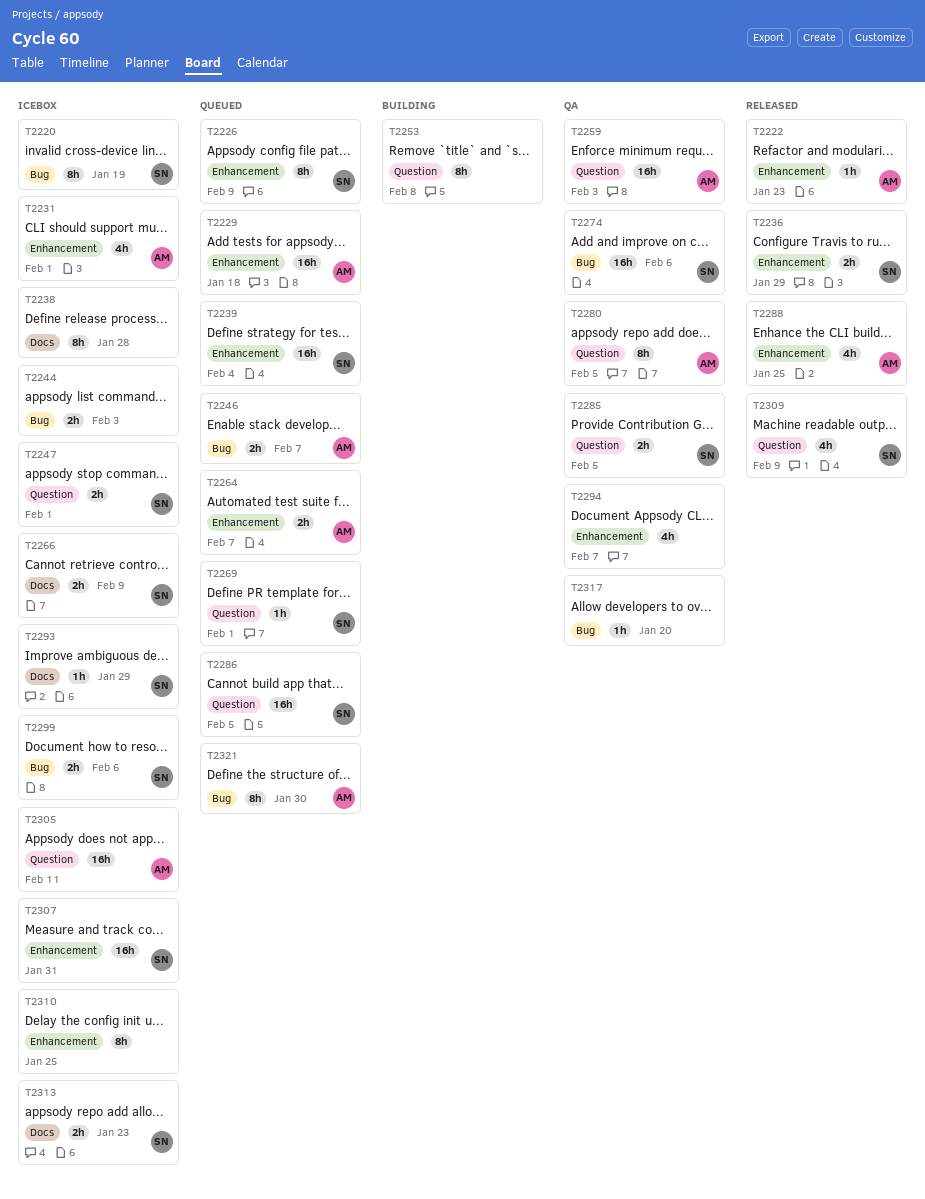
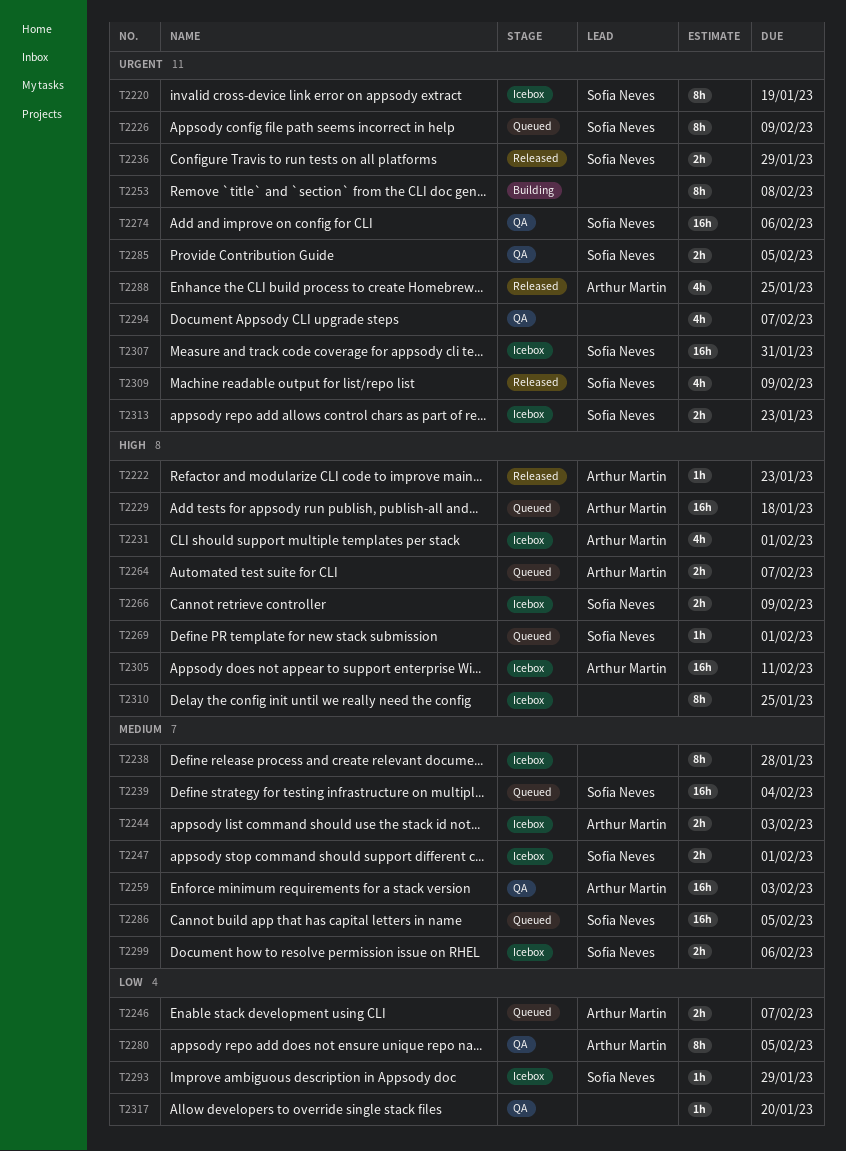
T2244, owner: none -> Arthur Martin
T2321: present -> none

